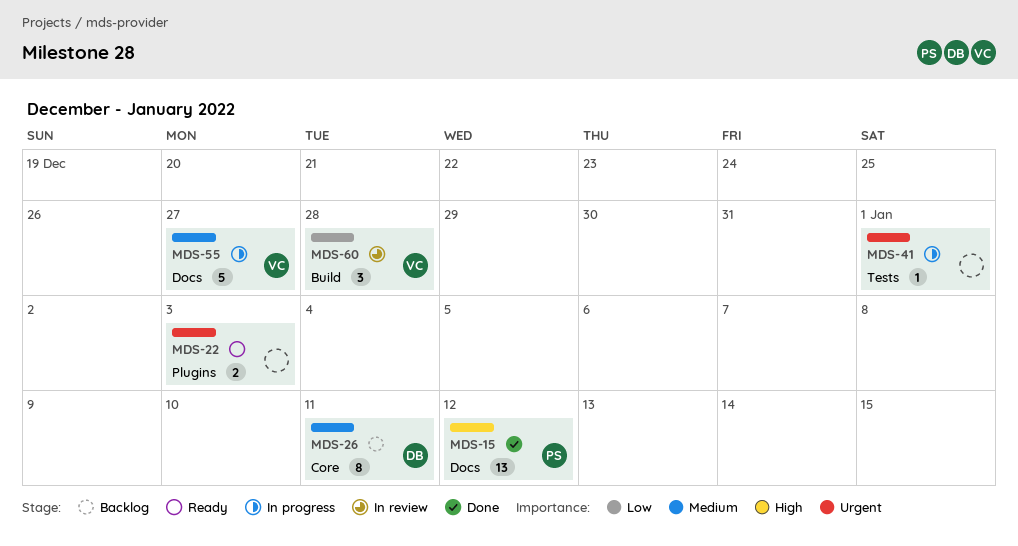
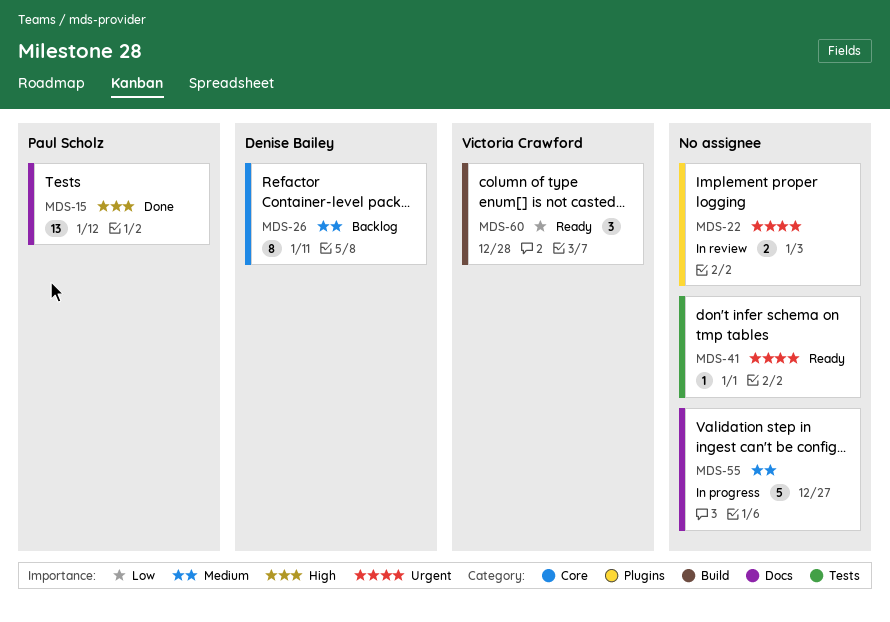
MDS-22, status: Ready -> In review
MDS-41, status: In progress -> Ready
MDS-55, owner: Victoria Crawford -> none
MDS-60, status: In review -> Ready

